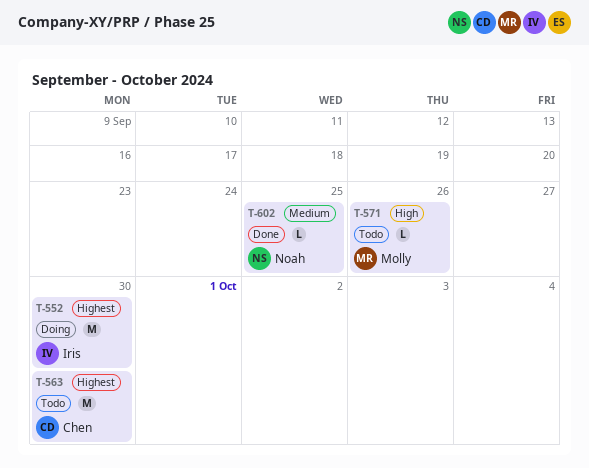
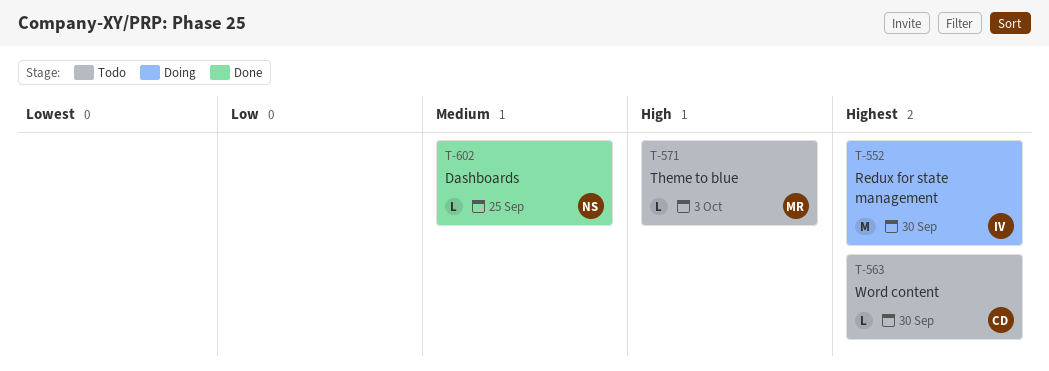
T-563, estimate: M -> L
T-571, due: Sep 26 -> Oct 3

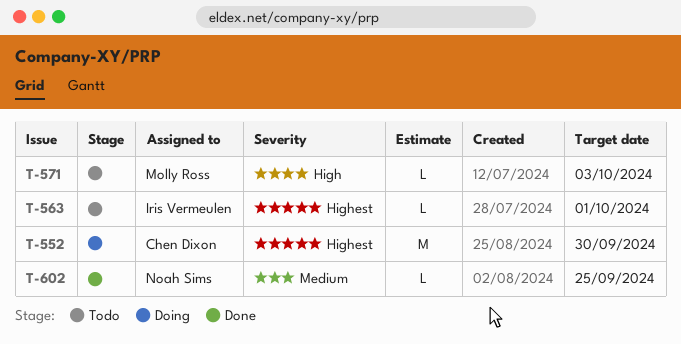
T-552, owner: Iris Vermeulen -> Chen Dixon
T-563, owner: Chen Dixon -> Iris Vermeulen
T-563, due: Sep 30 -> Oct 1

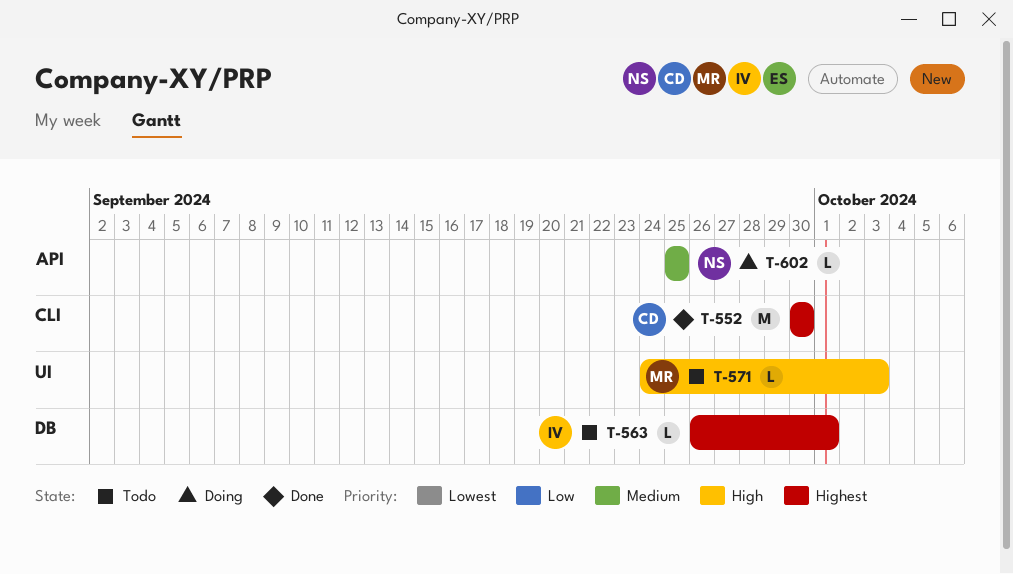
T-552, status: Doing -> Done
T-602, status: Done -> Doing

